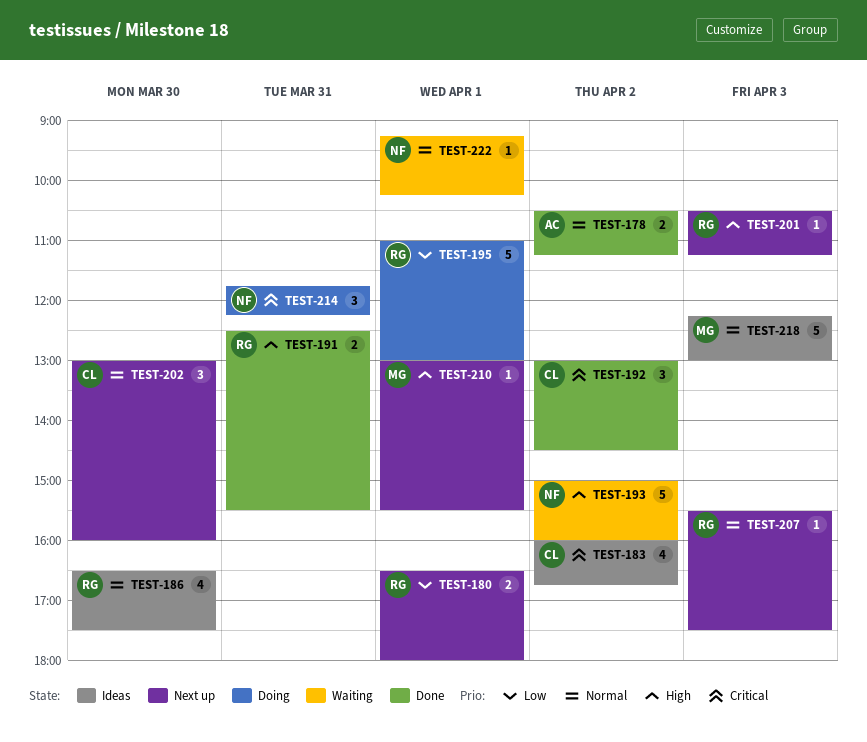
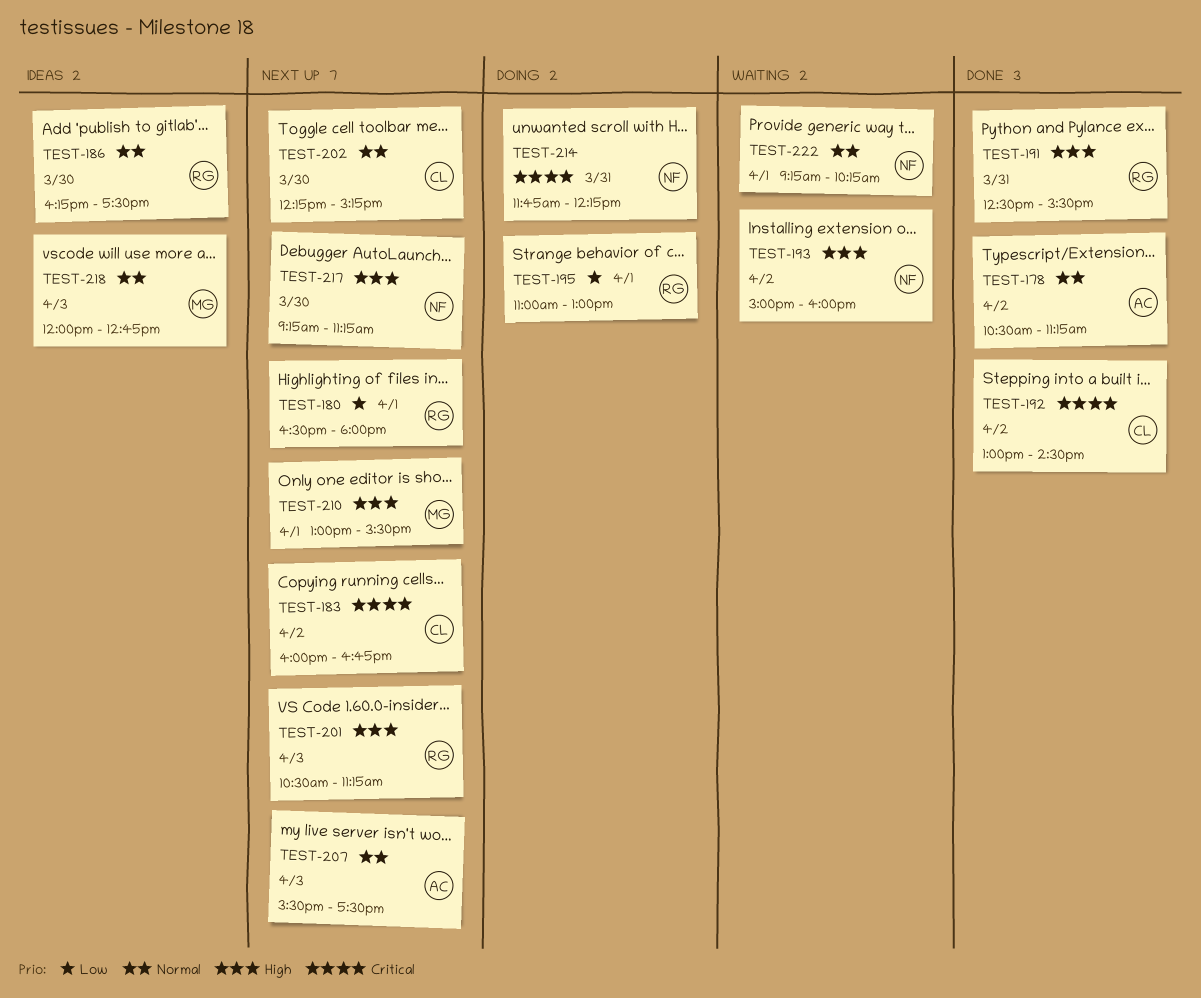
TEST-183, status: Ideas -> Next up
TEST-186, begins: 16:30 -> 16:15
TEST-202, begins: 13:00 -> 12:15
TEST-202, ends: 16:00 -> 15:15
TEST-207, owner: RG -> AC
TEST-217: none -> present
TEST-218, begins: 12:15 -> 12:00
TEST-218, ends: 13:00 -> 12:45

